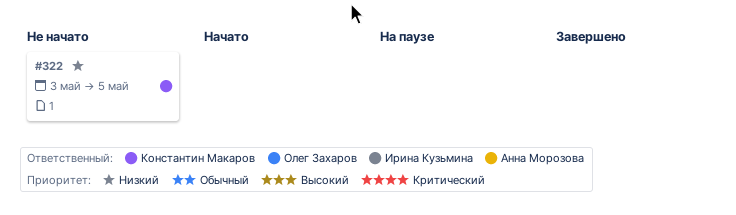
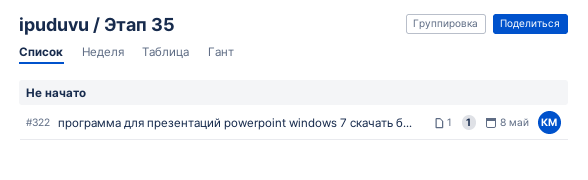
#322, due: May 5 -> May 8

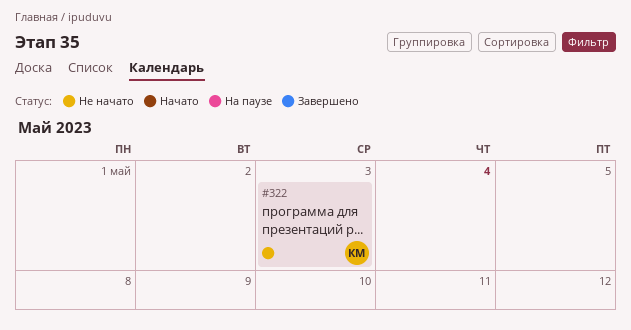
#322, due: May 8 -> May 3

